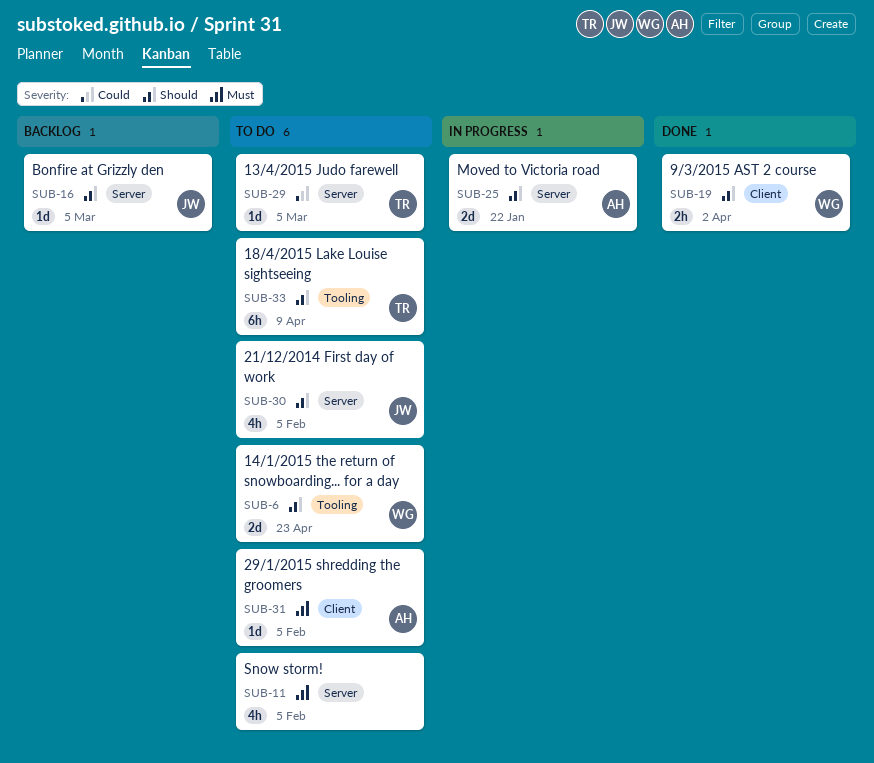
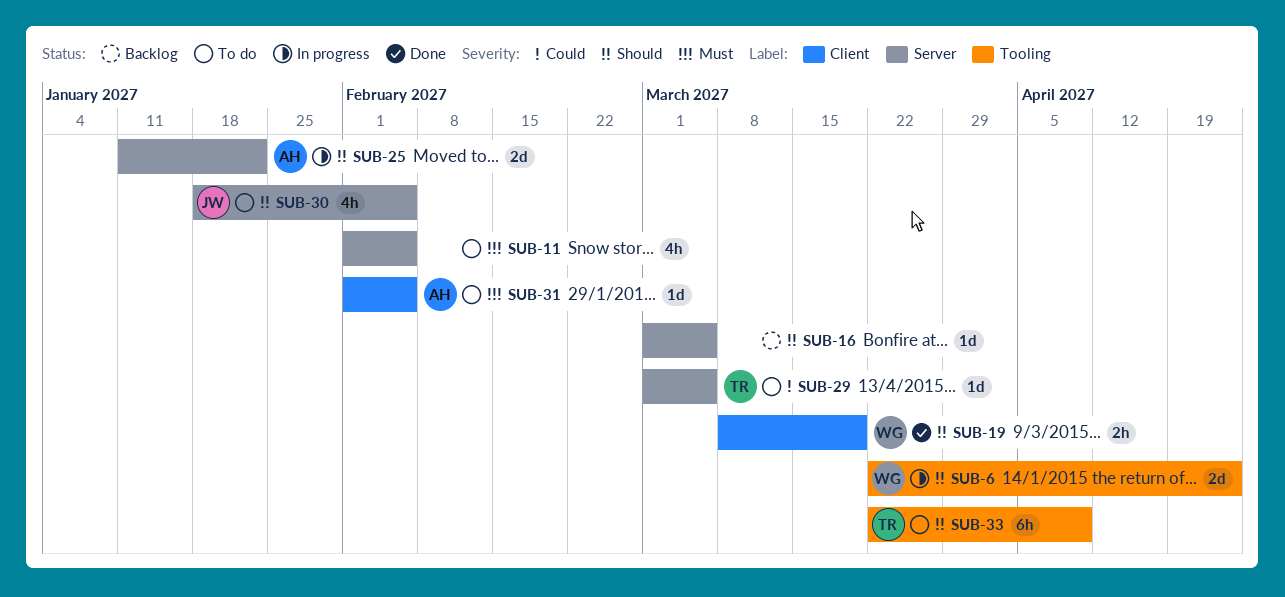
SUB-6, status: To do -> In progress
SUB-16, owner: JW -> none
SUB-19, due: Apr 2 -> Mar 19

